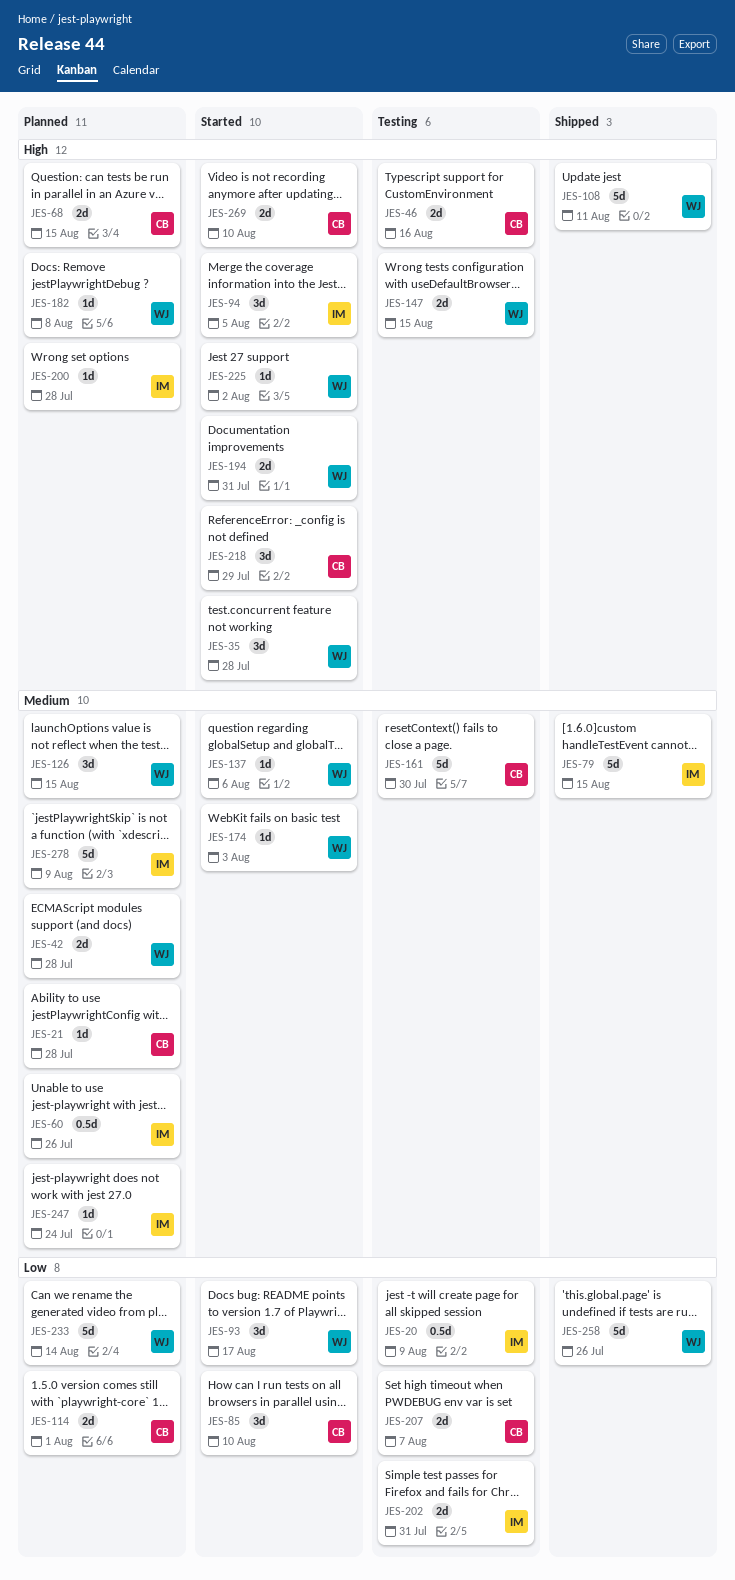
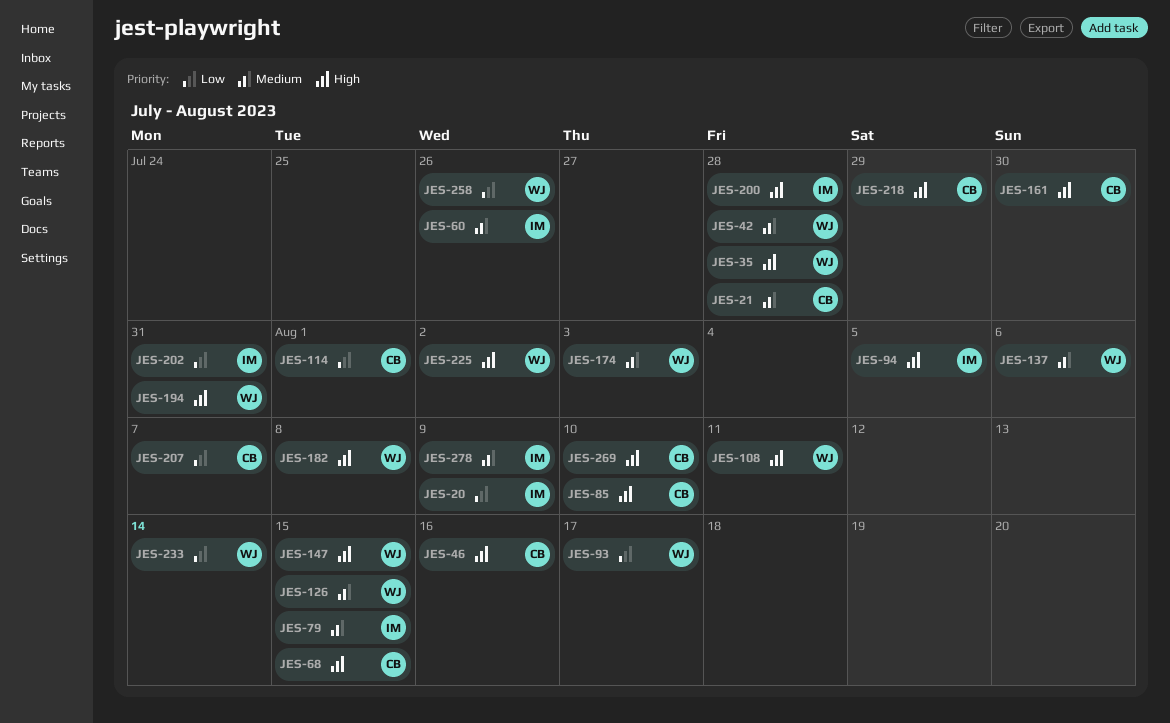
JES-85, priority: Low -> High
JES-161, priority: Medium -> High
JES-247: present -> none

